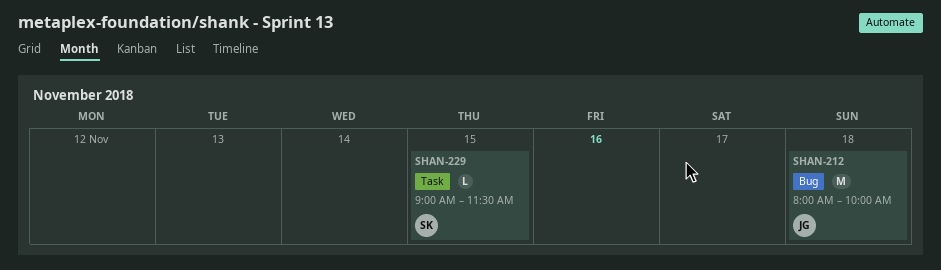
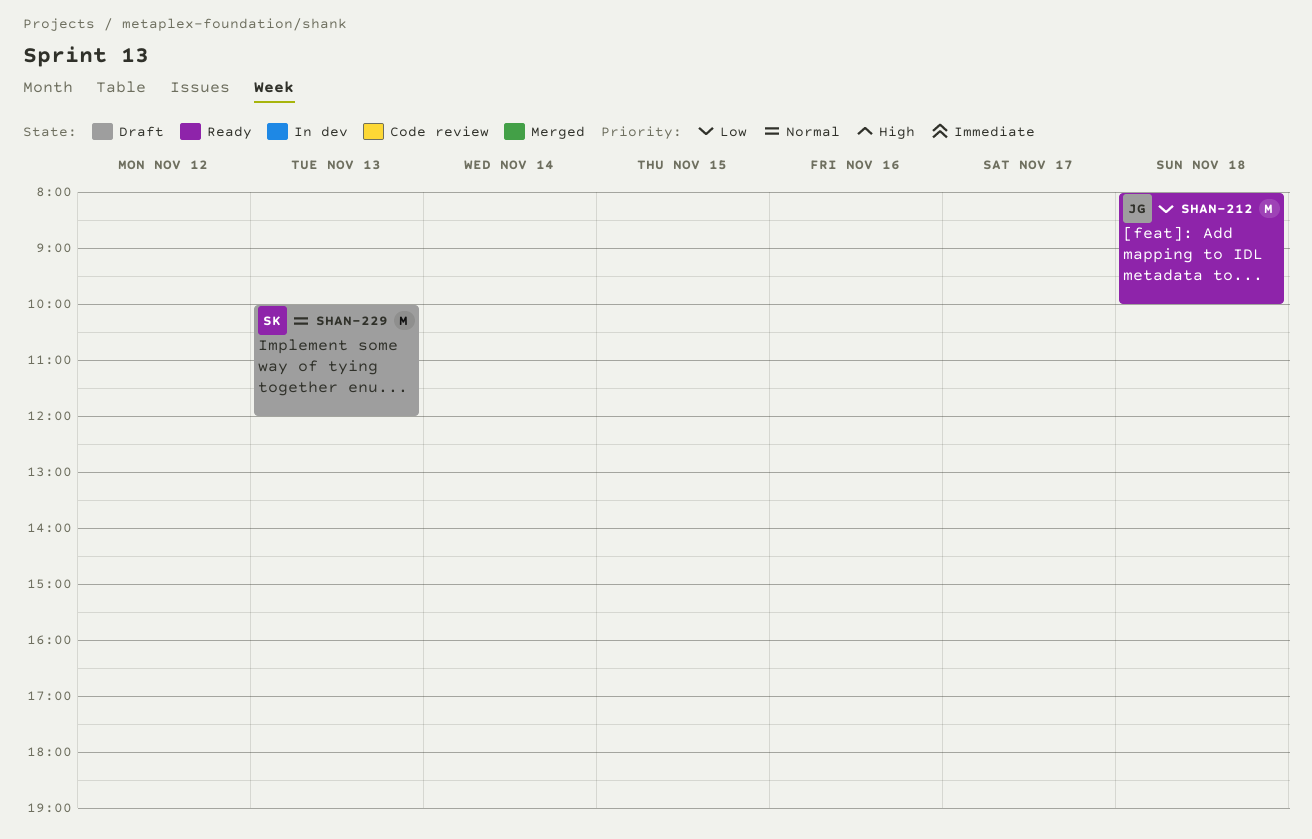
SHAN-229, estimate: L -> M
SHAN-229, day: Nov 15 -> Nov 13
SHAN-229, begins: 09:00 -> 10:00
SHAN-229, ends: 11:30 -> 12:00

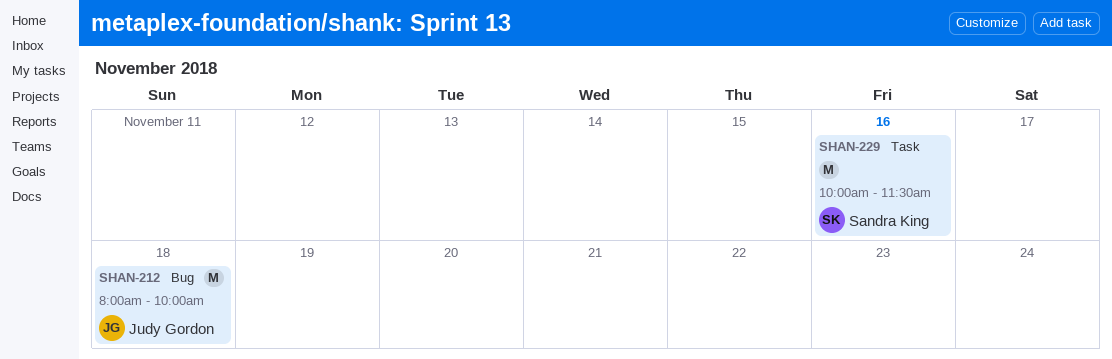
SHAN-229, day: Nov 13 -> Nov 16
SHAN-229, ends: 12:00 -> 11:30

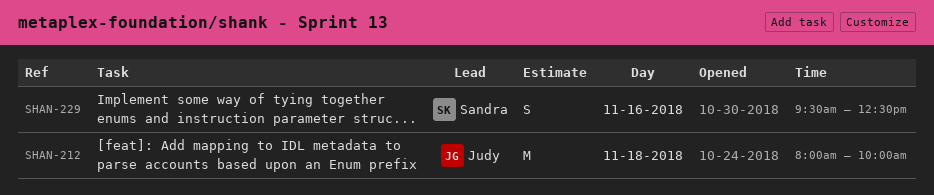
SHAN-229, estimate: M -> S
SHAN-229, begins: 10:00 -> 09:30
SHAN-229, ends: 11:30 -> 12:30

